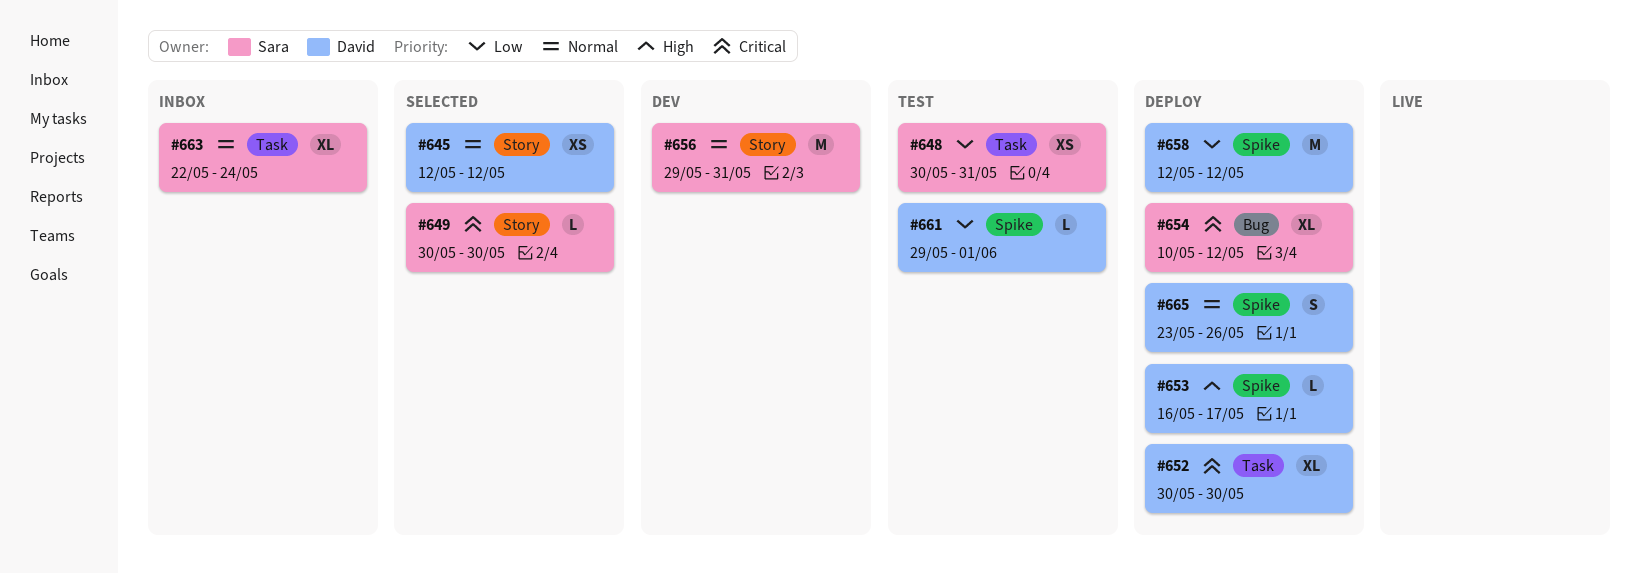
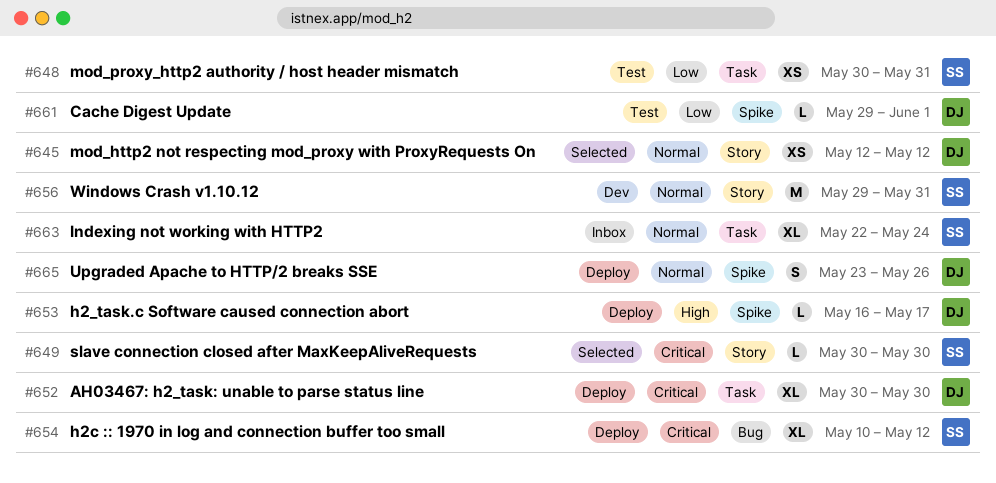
#658: present -> none

